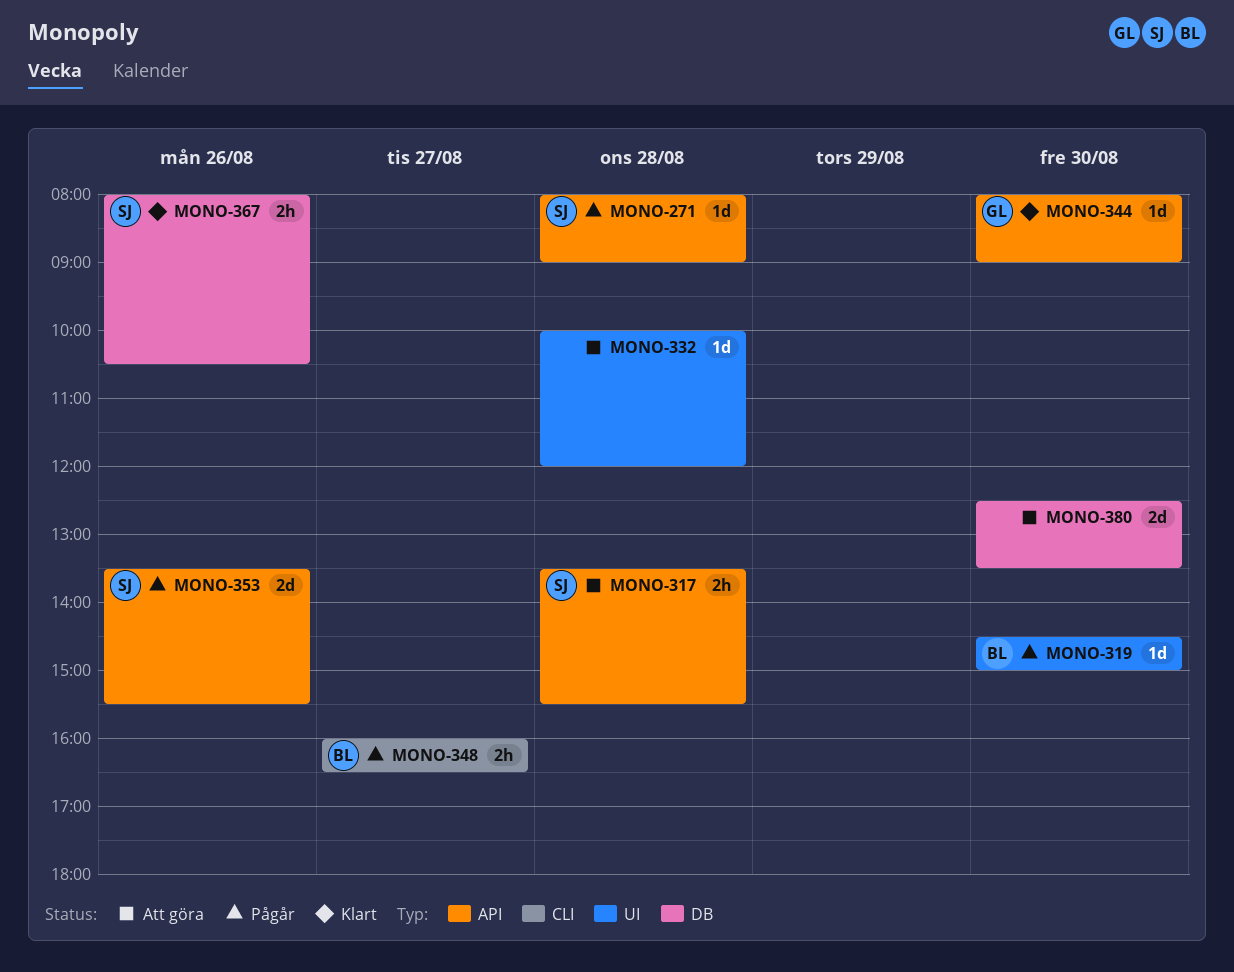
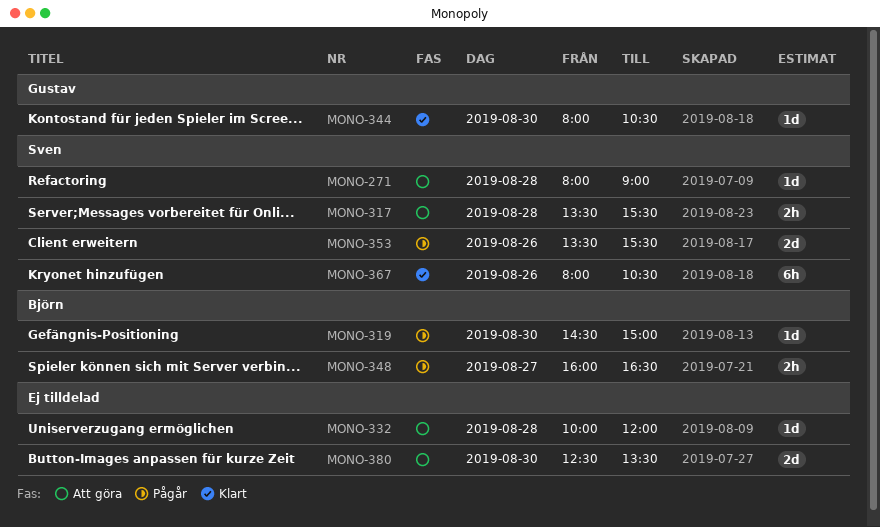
MONO-271, status: Pågår -> Att göra
MONO-344, ends: 09:00 -> 10:30
MONO-367, estimate: 2h -> 6h

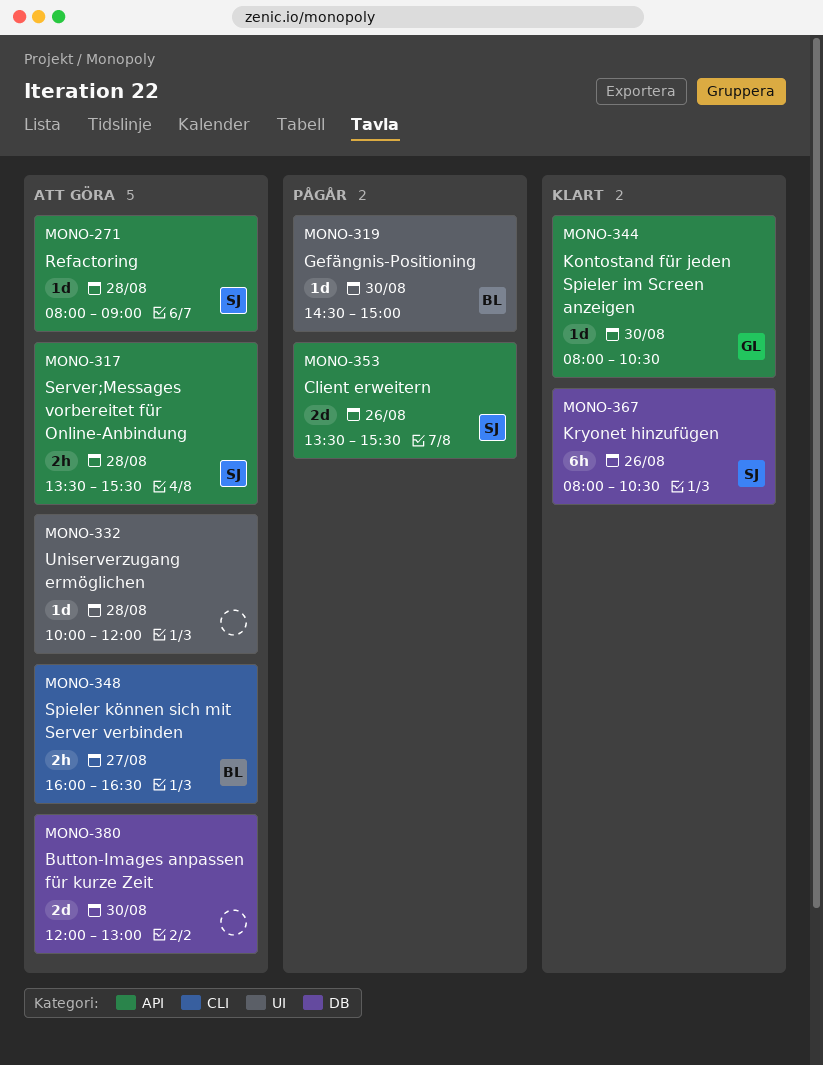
MONO-348, status: Pågår -> Att göra
MONO-380, begins: 12:30 -> 12:00
MONO-380, ends: 13:30 -> 13:00

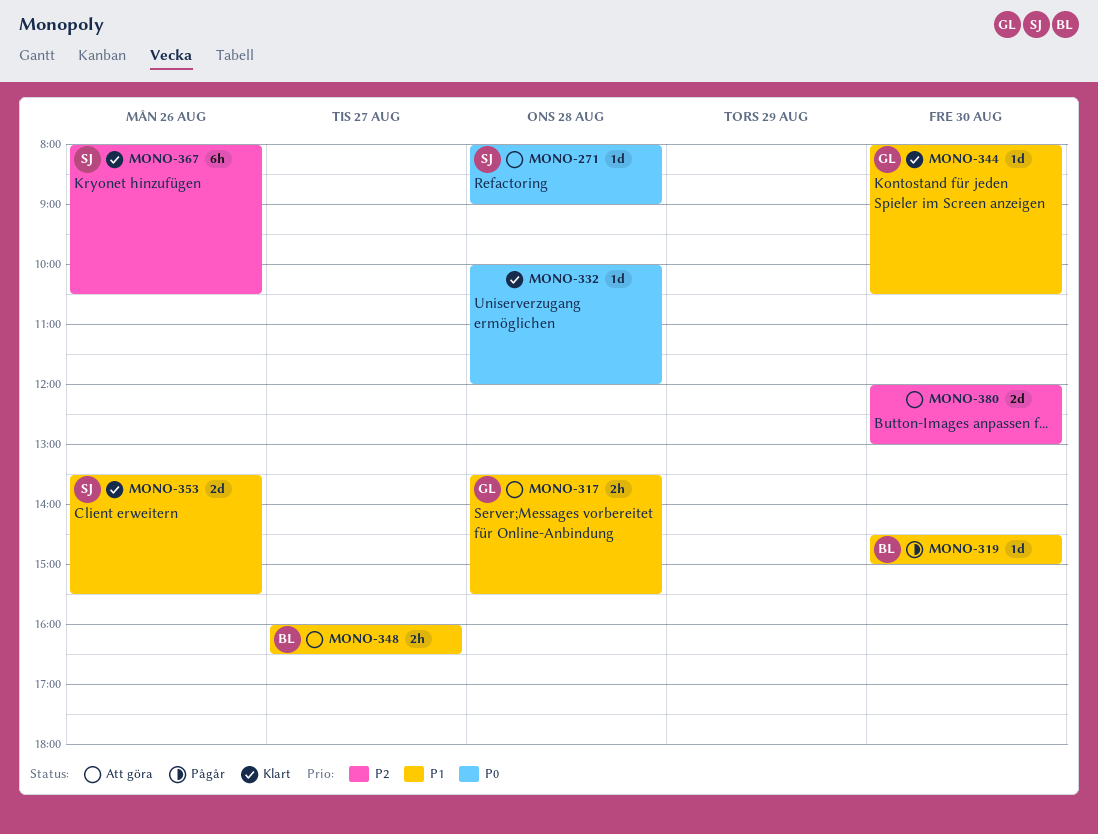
MONO-317, owner: SJ -> GL
MONO-332, status: Att göra -> Klart
MONO-353, status: Pågår -> Klart

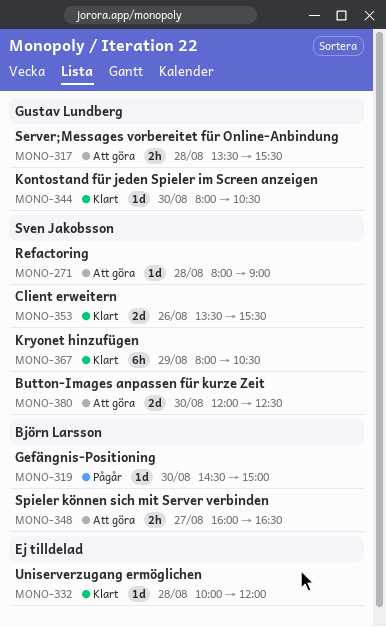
MONO-367, day: Aug 26 -> Aug 29
MONO-380, owner: none -> Sven Jakobsson
MONO-380, ends: 13:00 -> 12:30

